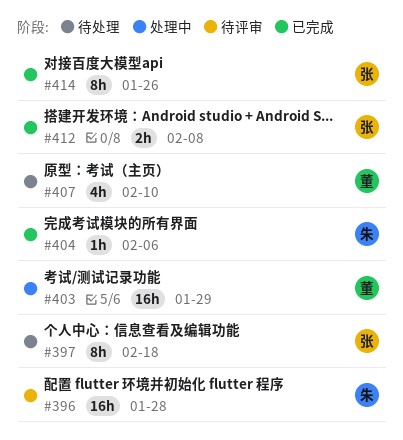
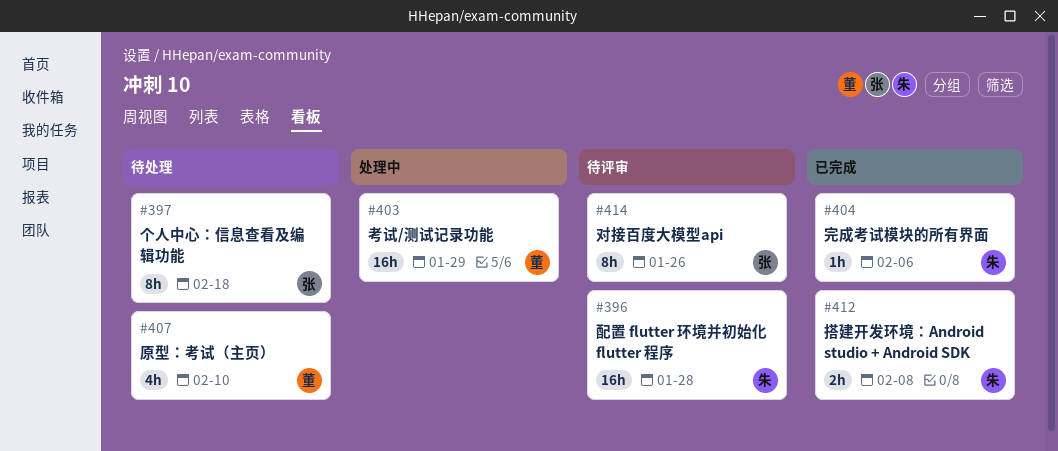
#412, owner: 张 -> 朱
#414, status: 已完成 -> 待评审

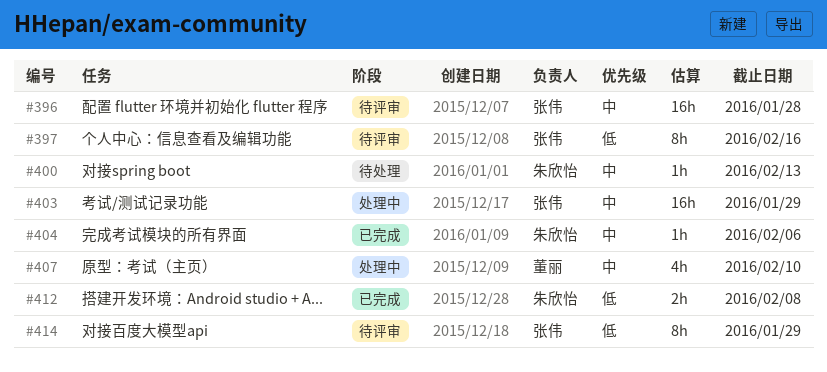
#396, owner: 朱欣怡 -> 张伟
#397, status: 待处理 -> 待评审
#397, due: Feb 18 -> Feb 16
#400: none -> present
#403, owner: 董丽 -> 张伟
#407, status: 待处理 -> 处理中
#414, due: Jan 26 -> Jan 29

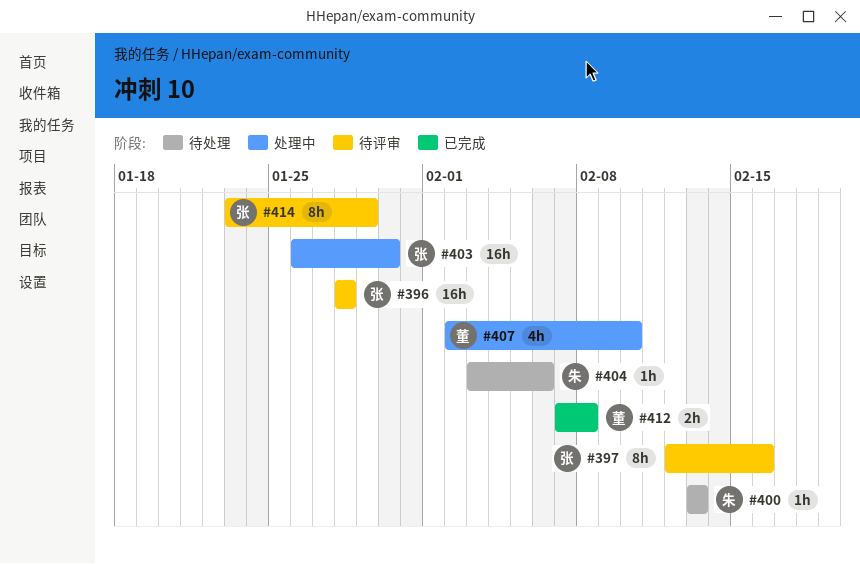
#403, due: Jan 29 -> Jan 30
#404, status: 已完成 -> 待处理
#412, owner: 朱欣怡 -> 董丽

